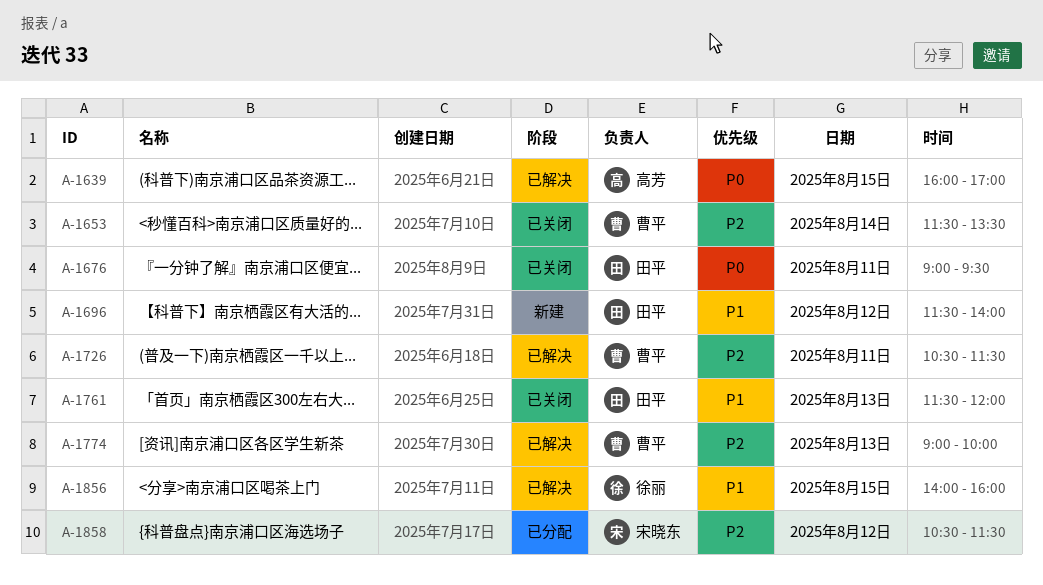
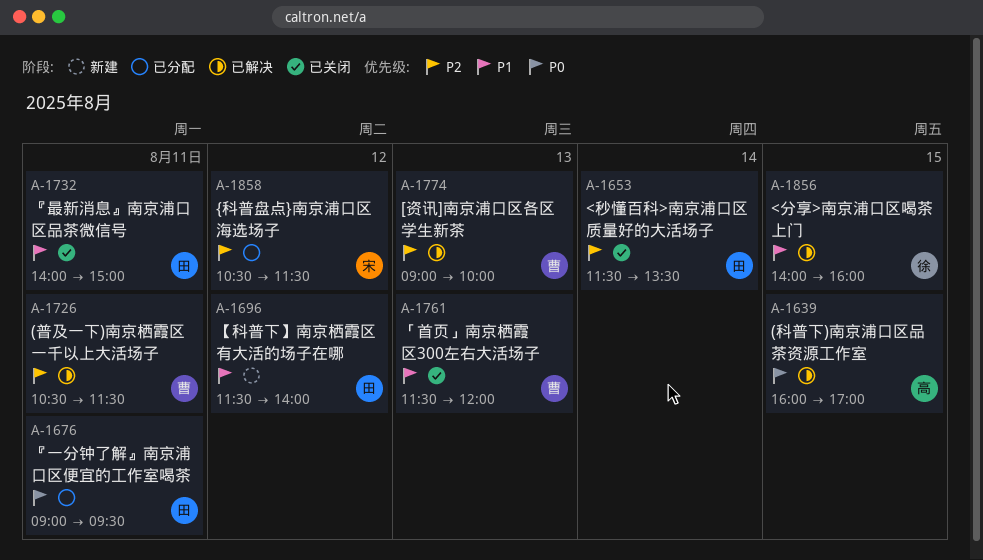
A-1653, owner: 曹平 -> 田平
A-1676, status: 已关闭 -> 已分配
A-1732: none -> present
A-1761, owner: 田平 -> 曹平

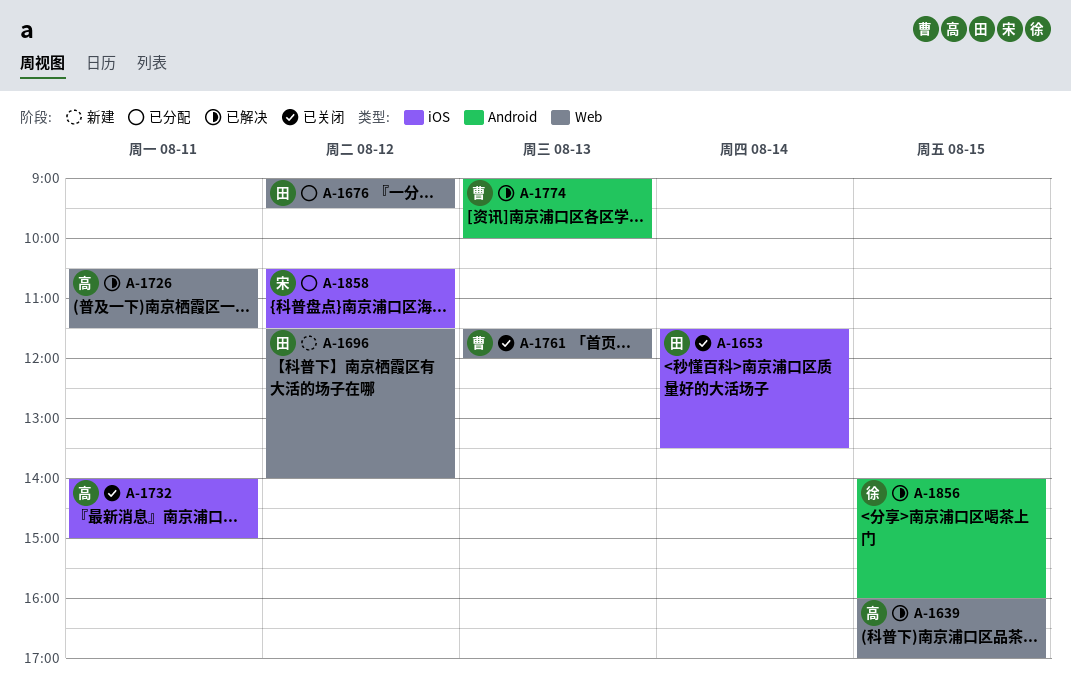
A-1676, day: Aug 11 -> Aug 12
A-1726, owner: 曹 -> 高
A-1732, owner: 田 -> 高

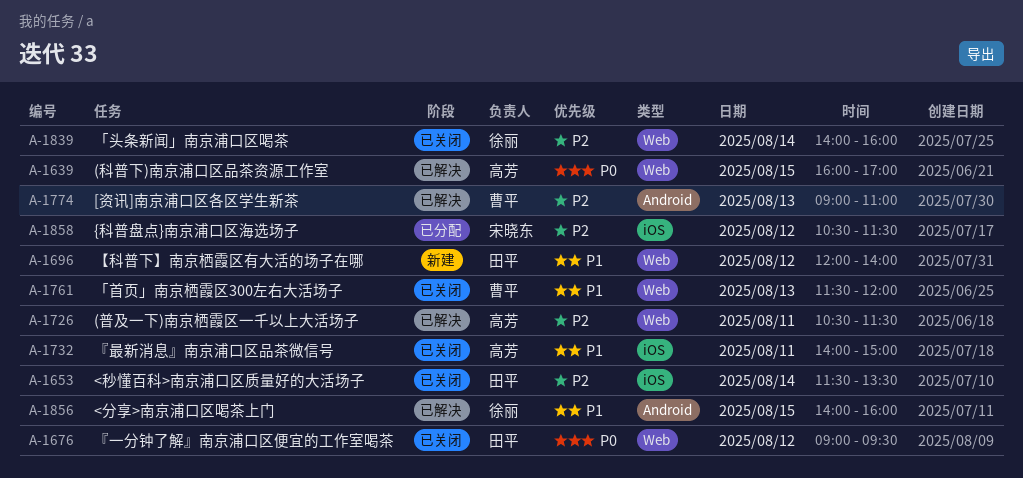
A-1676, status: 已分配 -> 已关闭
A-1696, begins: 11:30 -> 12:00
A-1774, ends: 10:00 -> 11:00
A-1839: none -> present

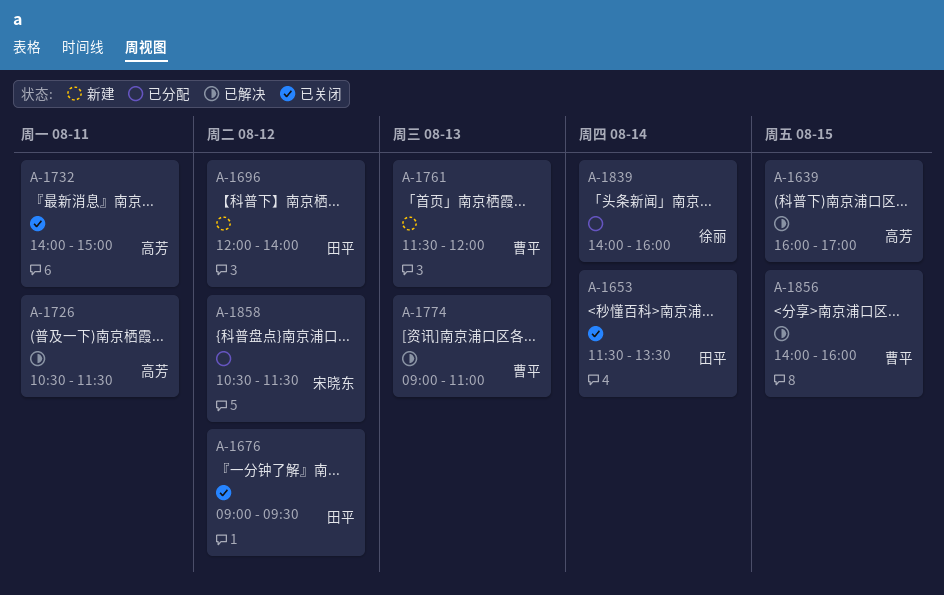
A-1761, status: 已关闭 -> 新建
A-1839, status: 已关闭 -> 已分配
A-1856, owner: 徐丽 -> 曹平

